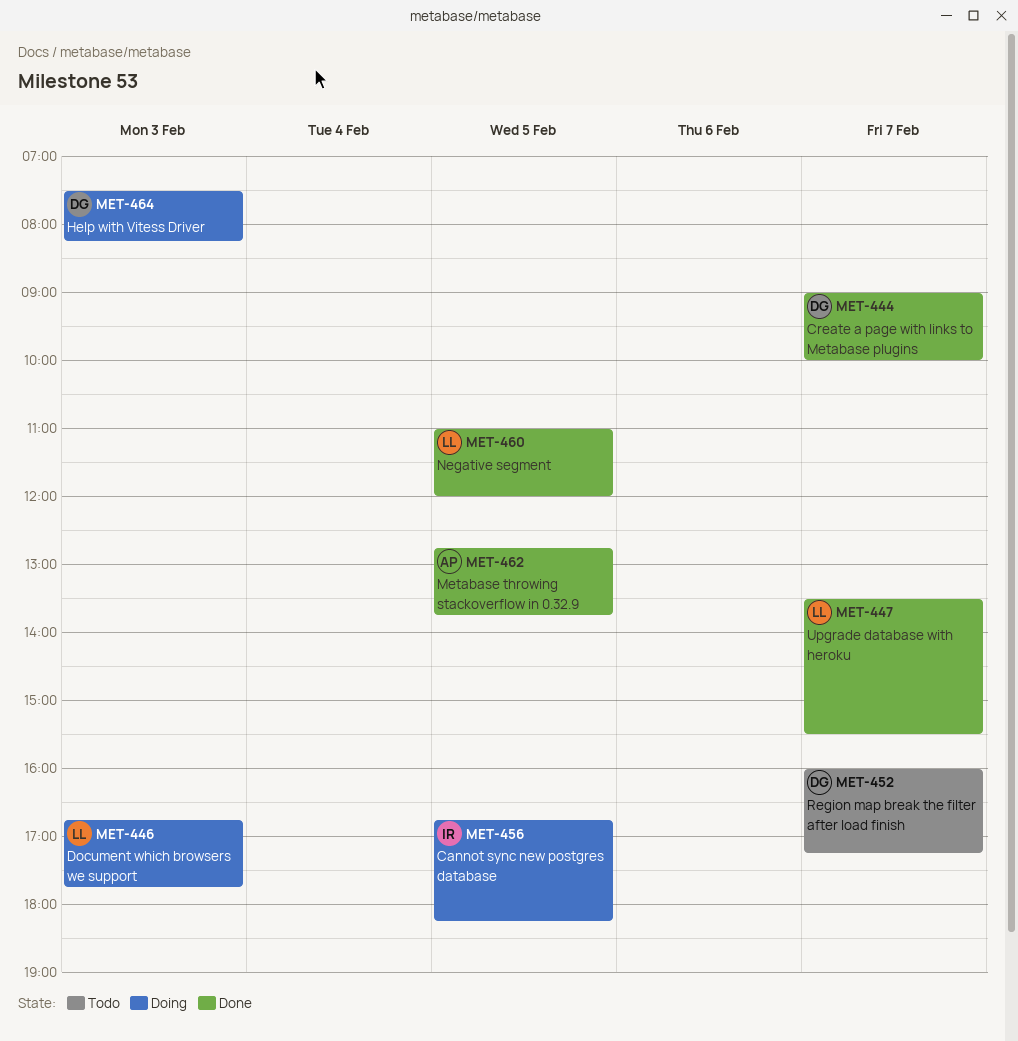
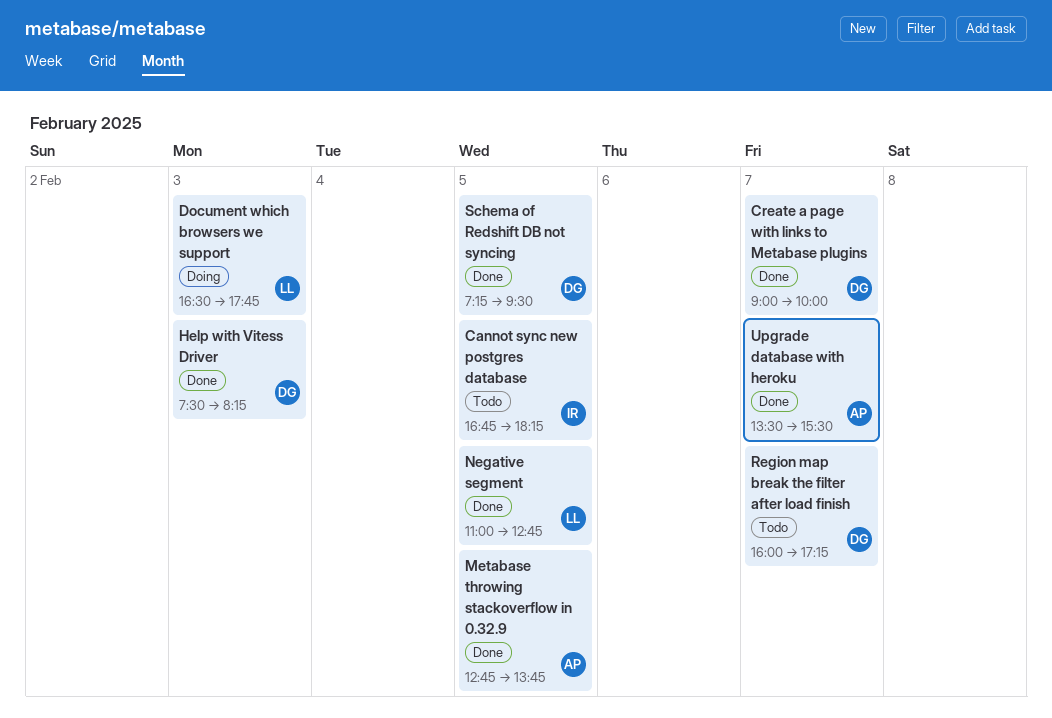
Cannot sync new postgres database, status: Doing -> Todo
Document which browsers we support, begins: 16:45 -> 16:30
Help with Vitess Driver, status: Doing -> Done
Negative segment, ends: 12:00 -> 12:45
Schema of Redshift DB not syncing: none -> present
Upgrade database with heroku, owner: LL -> AP

